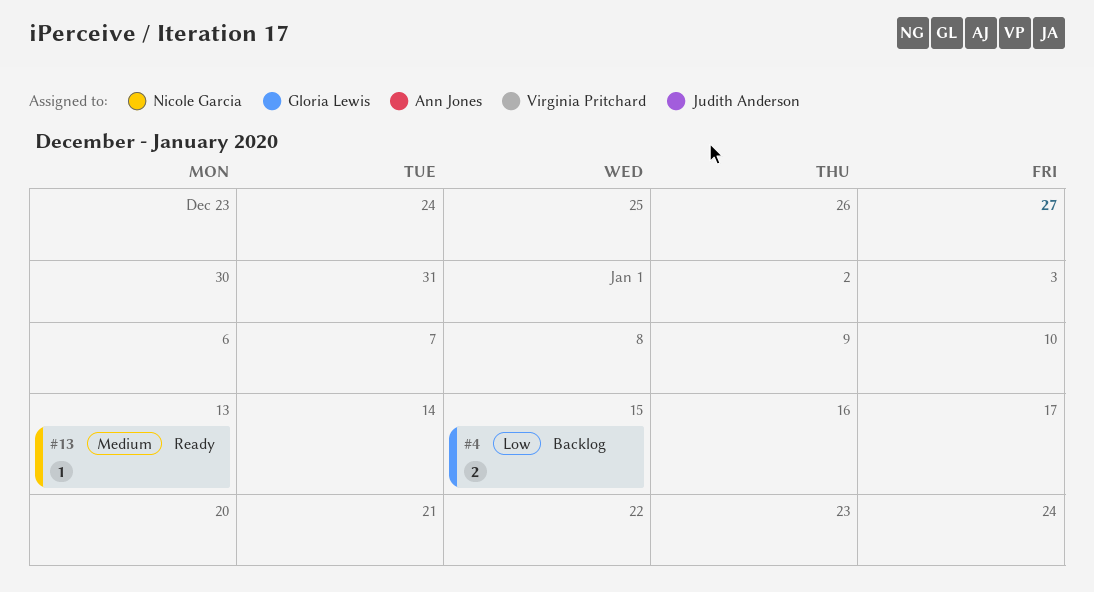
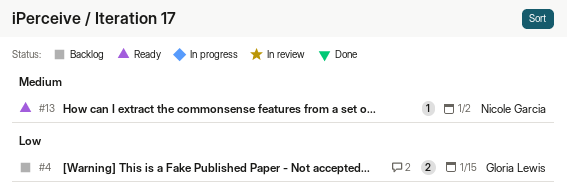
#13, due: Jan 13 -> Jan 2

